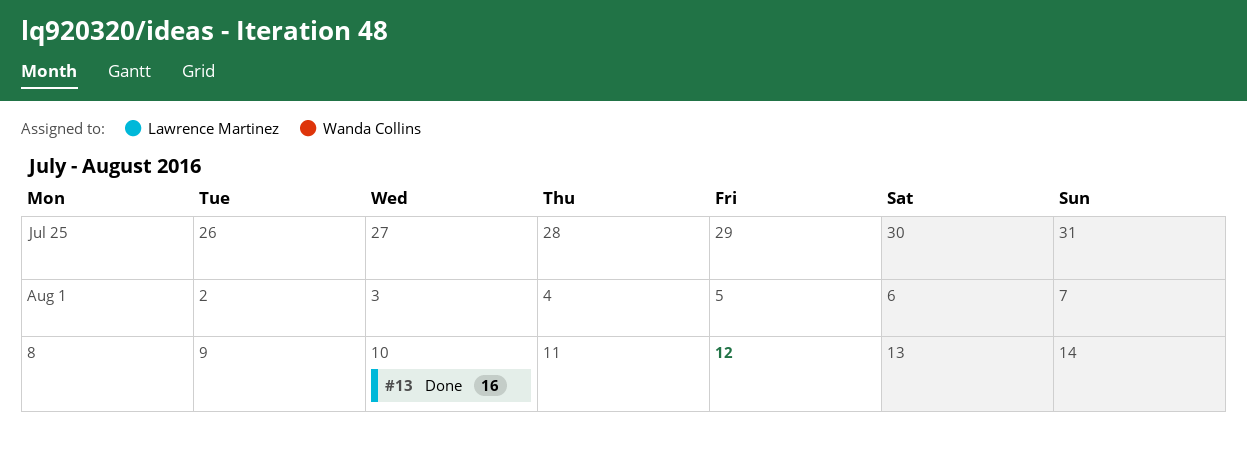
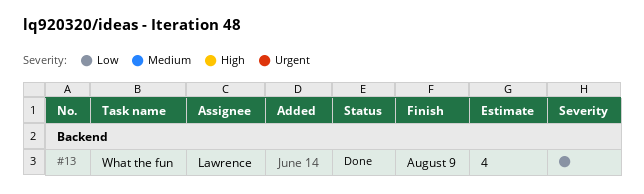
#13, estimate: 16 -> 4
#13, due: Aug 10 -> Aug 9

